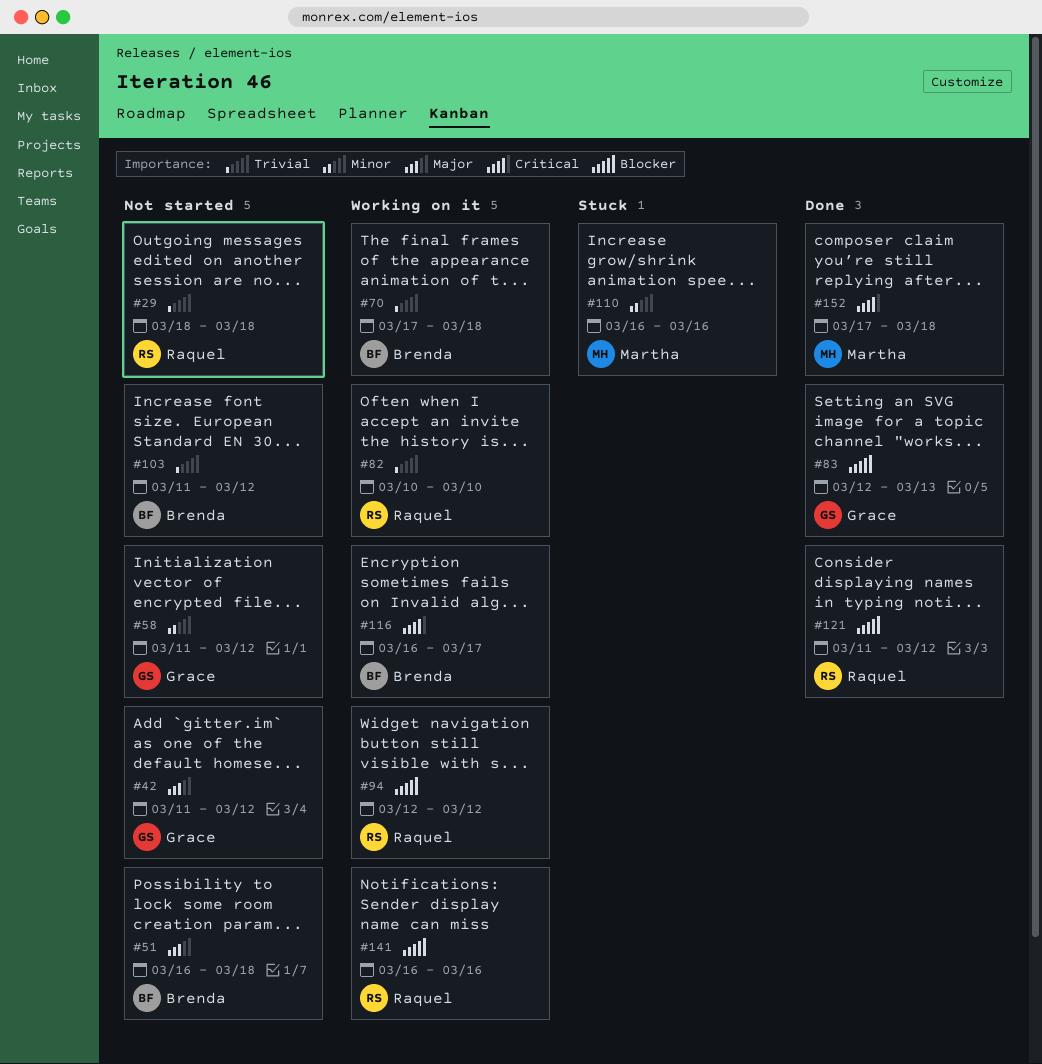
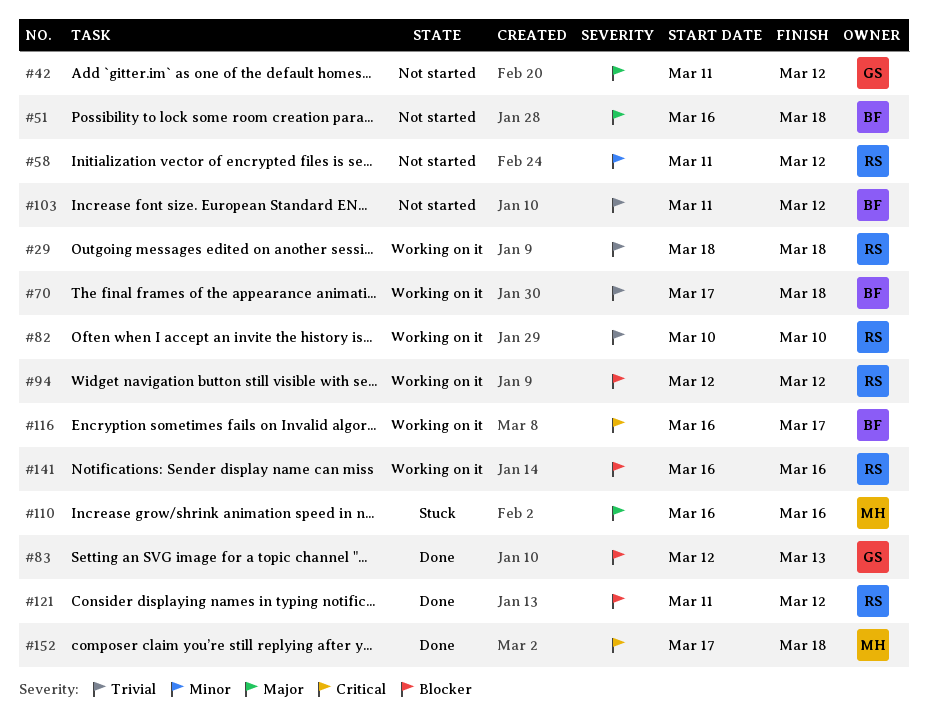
#29, status: Not started -> Working on it
#58, owner: Grace -> Raquel
#110, priority: Minor -> Major

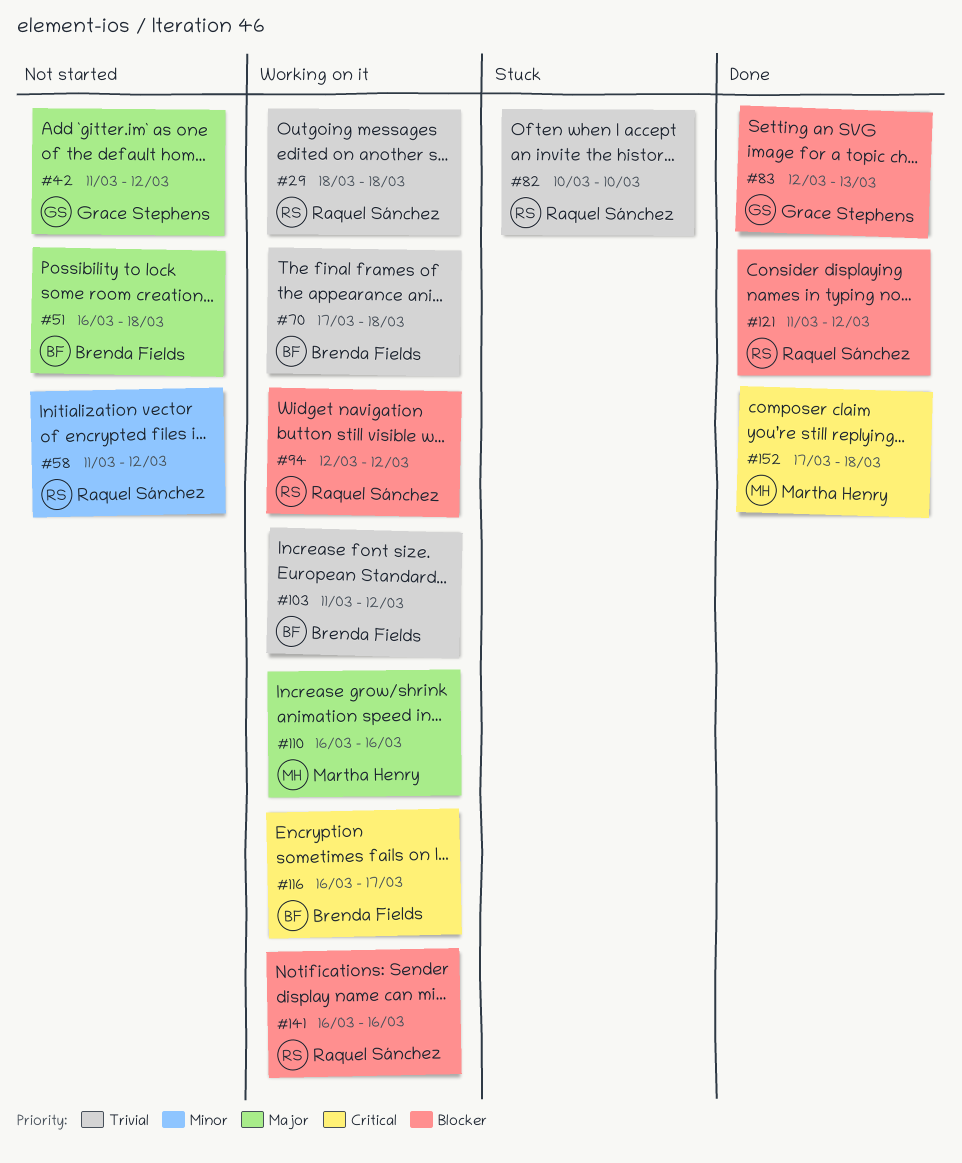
#82, status: Working on it -> Stuck
#103, status: Not started -> Working on it
#110, status: Stuck -> Working on it

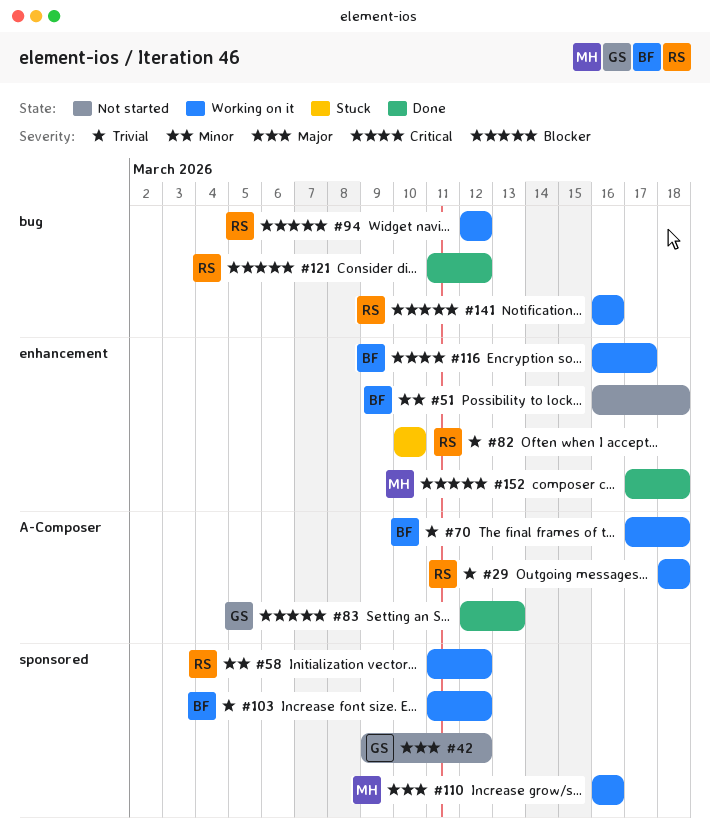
#42, start: Mar 11 -> Mar 9
#51, priority: Major -> Minor
#58, status: Not started -> Working on it
#152, priority: Critical -> Blocker

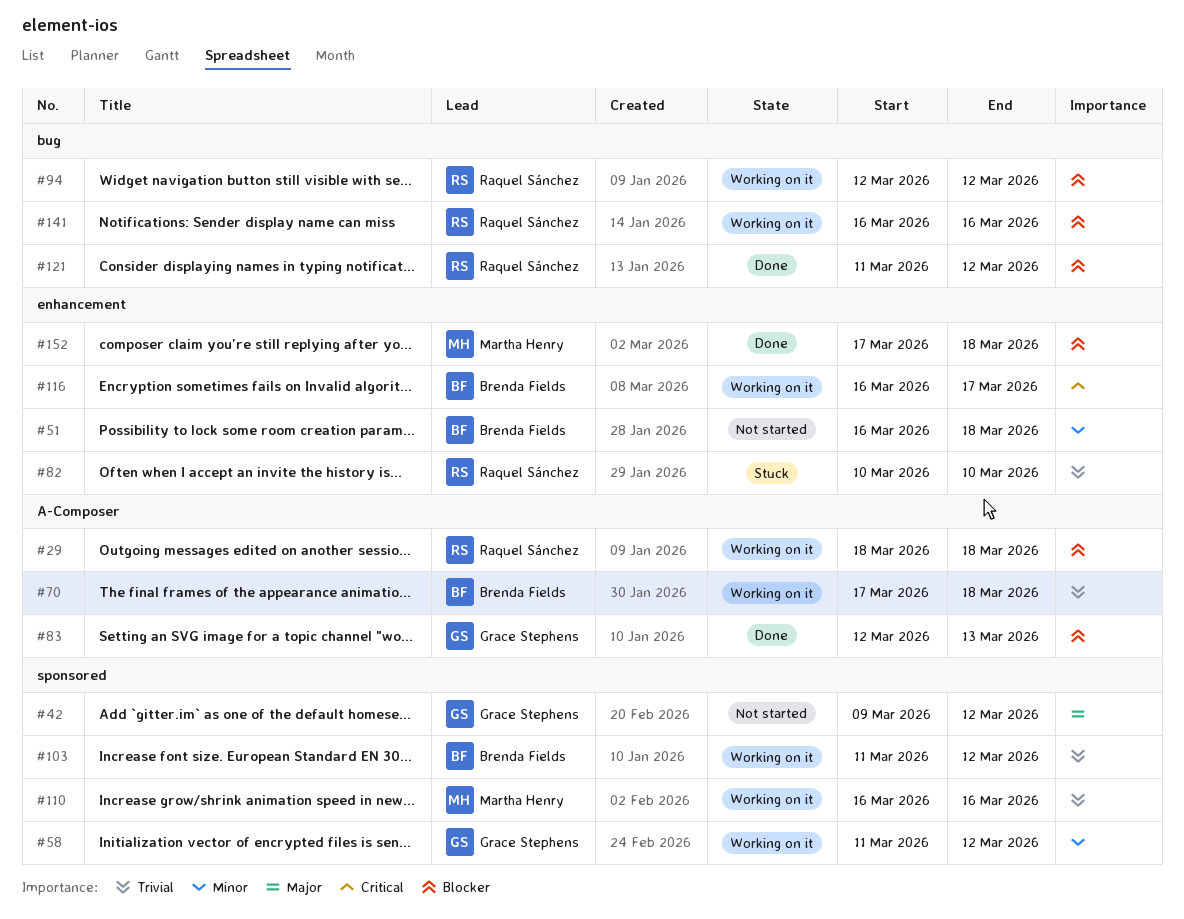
#29, priority: Trivial -> Blocker
#58, owner: Raquel Sánchez -> Grace Stephens
#110, priority: Major -> Trivial

